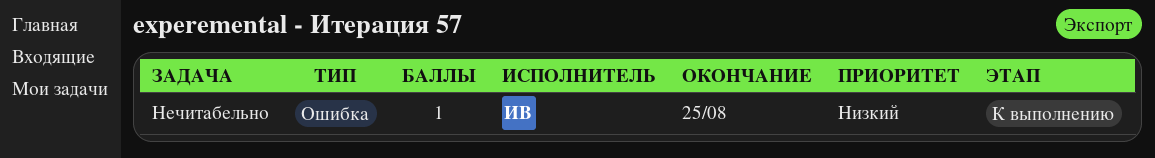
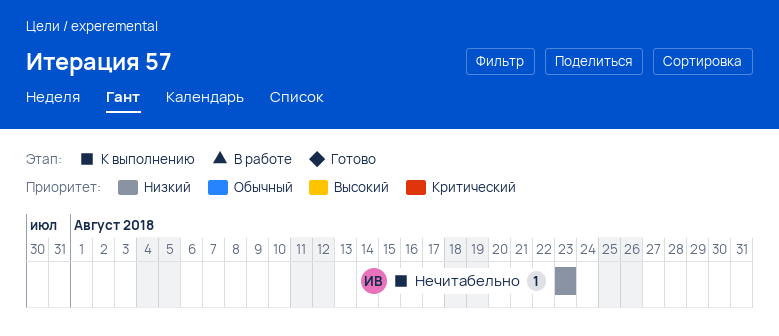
Нечитабельно, due: Aug 25 -> Aug 23

